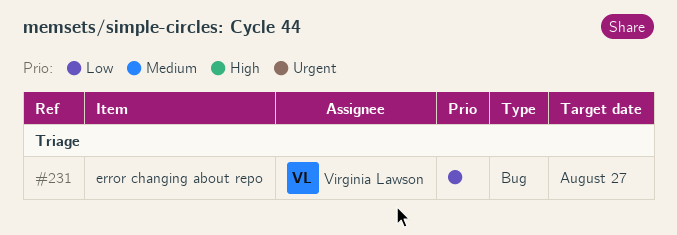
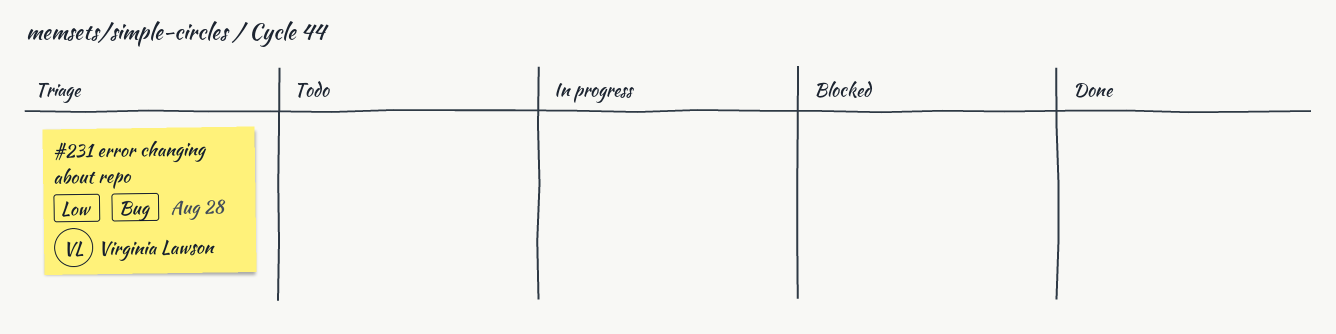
#231, due: Aug 27 -> Aug 28

